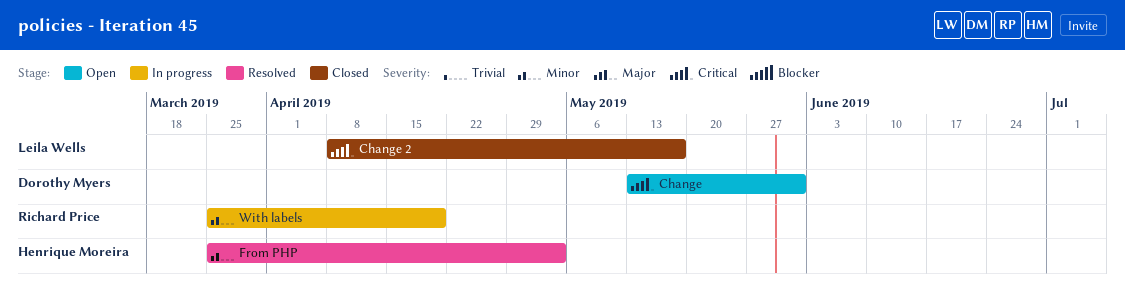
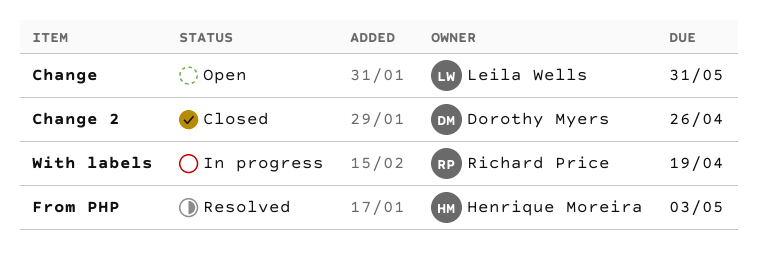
Change, owner: Dorothy Myers -> Leila Wells
Change 2, owner: Leila Wells -> Dorothy Myers
Change 2, due: May 17 -> Apr 26

